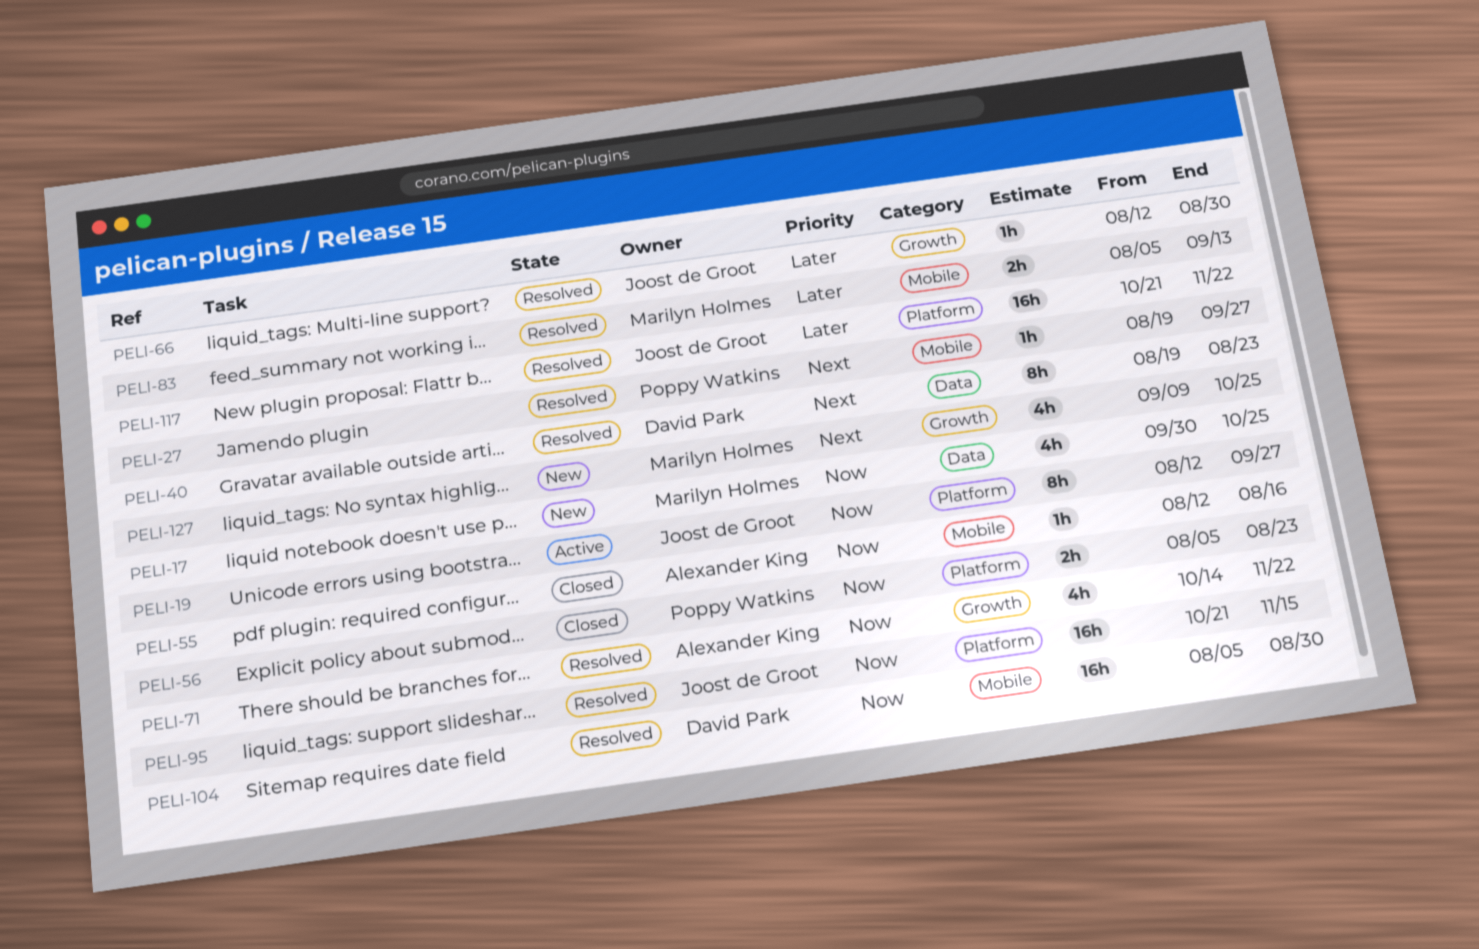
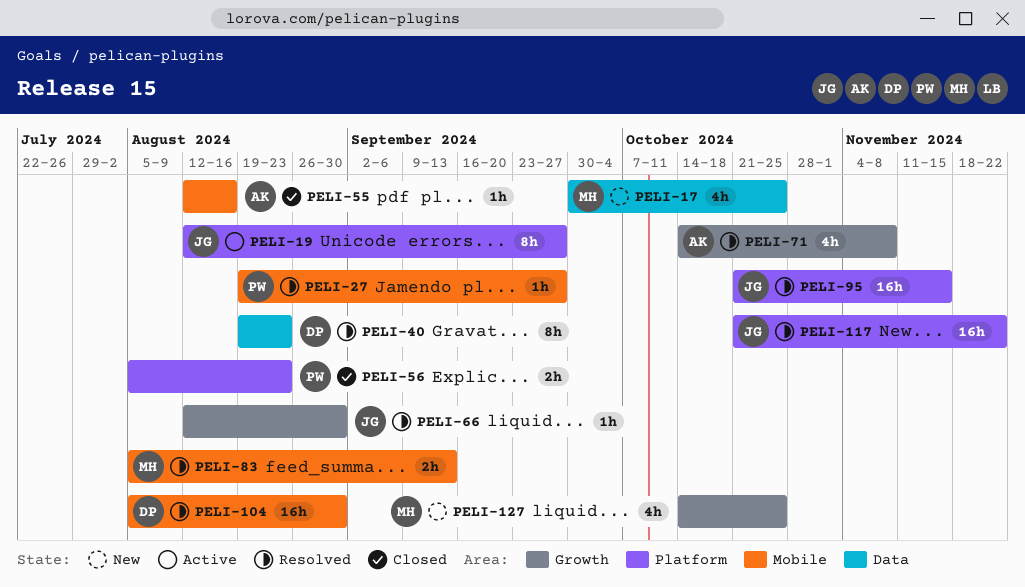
PELI-71, due: Nov 22 -> Nov 8
PELI-127, start: Sep 9 -> Oct 14

